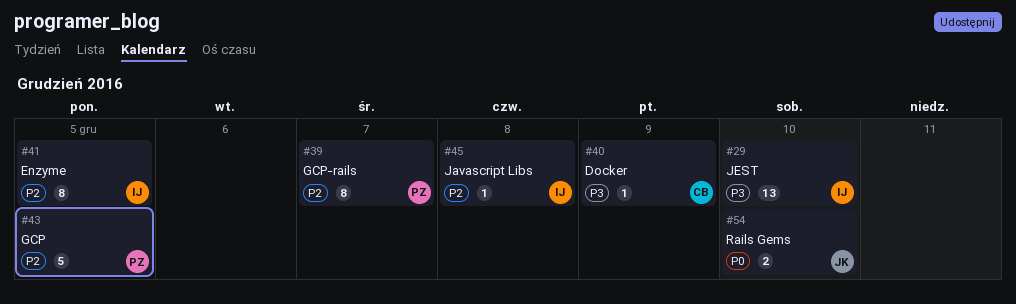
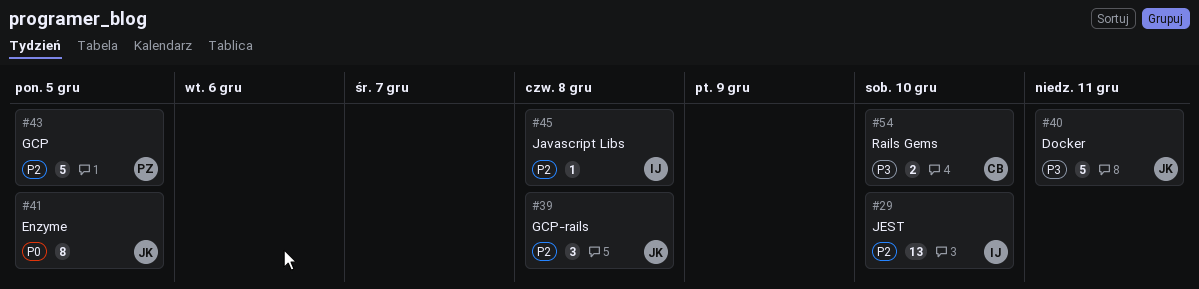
#29, priority: P3 -> P2
#39, owner: PZ -> JK
#39, estimate: 8 -> 3
#39, due: Dec 7 -> Dec 8
#40, owner: CB -> JK
#40, estimate: 1 -> 5
#40, due: Dec 9 -> Dec 11
#41, owner: IJ -> JK
#41, priority: P2 -> P0
#54, owner: JK -> CB
#54, priority: P0 -> P3

